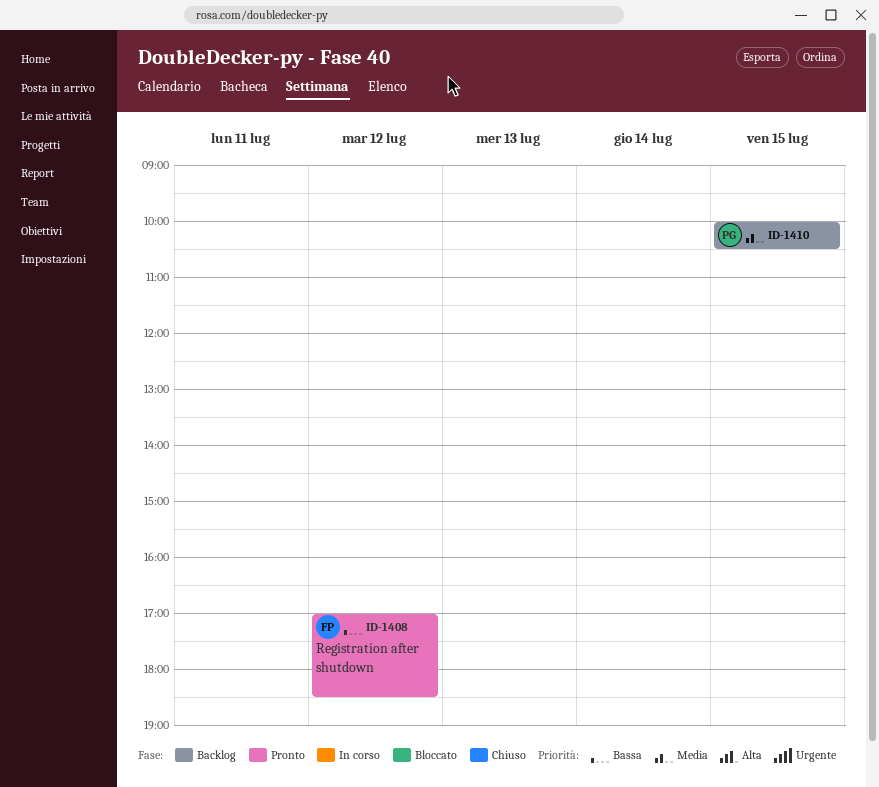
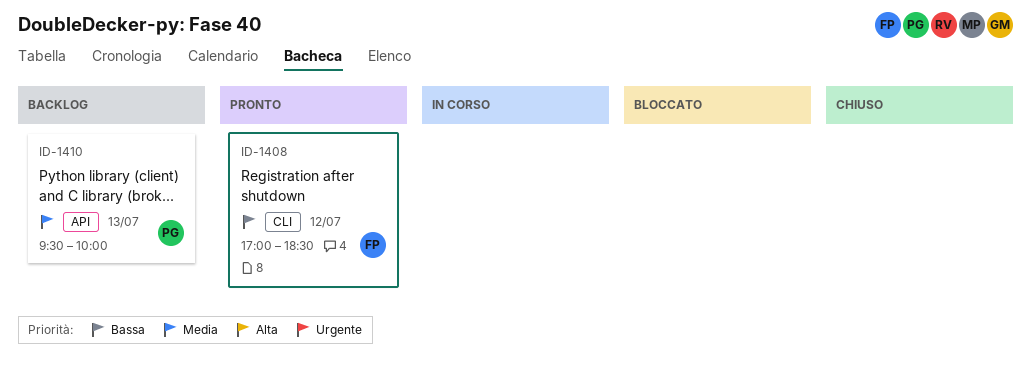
ID-1410, day: Jul 15 -> Jul 13
ID-1410, begins: 10:00 -> 09:30
ID-1410, ends: 10:30 -> 10:00

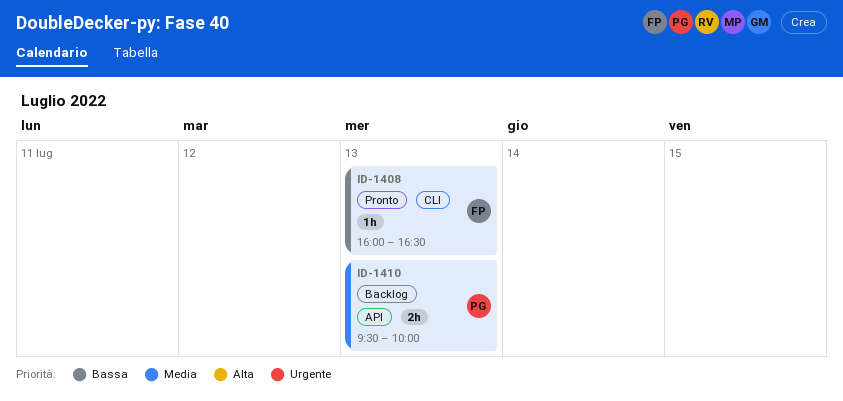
ID-1408, day: Jul 12 -> Jul 13
ID-1408, begins: 17:00 -> 16:00
ID-1408, ends: 18:30 -> 16:30

